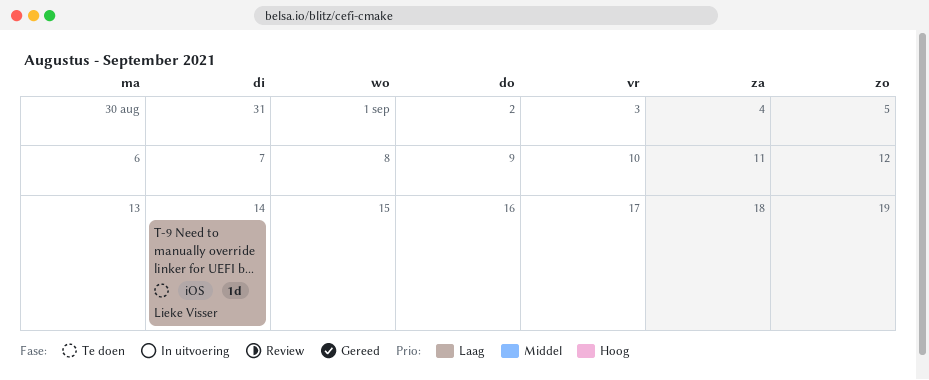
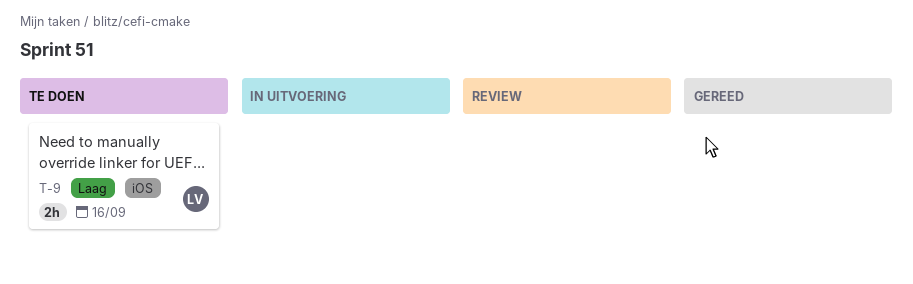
T-9, estimate: 1d -> 2h
T-9, due: Sep 14 -> Sep 16

